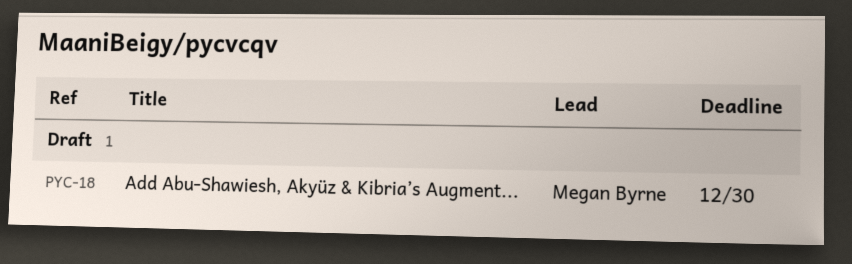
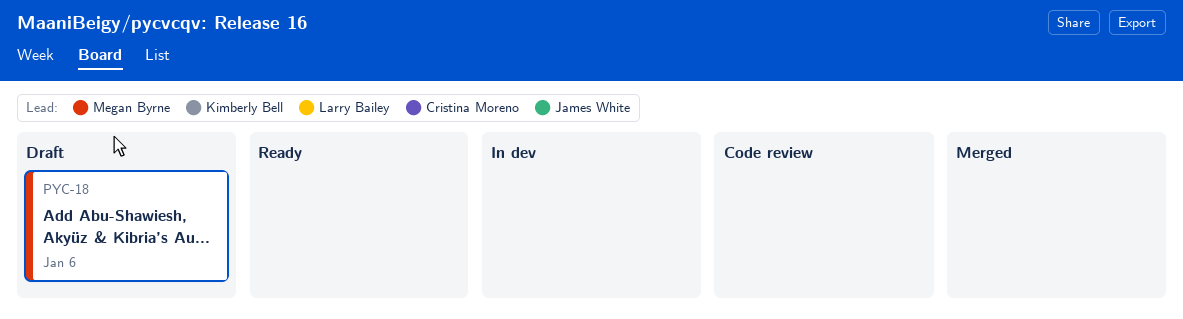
PYC-18, due: Dec 30 -> Jan 6

